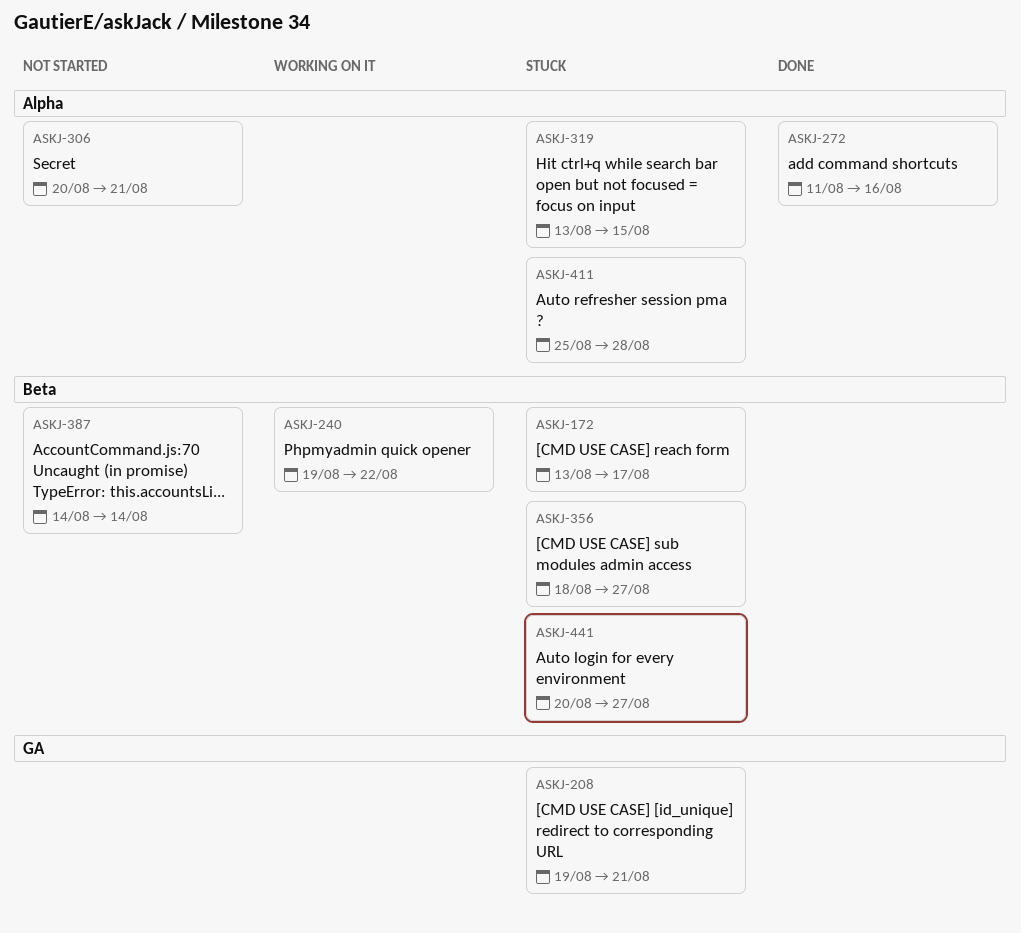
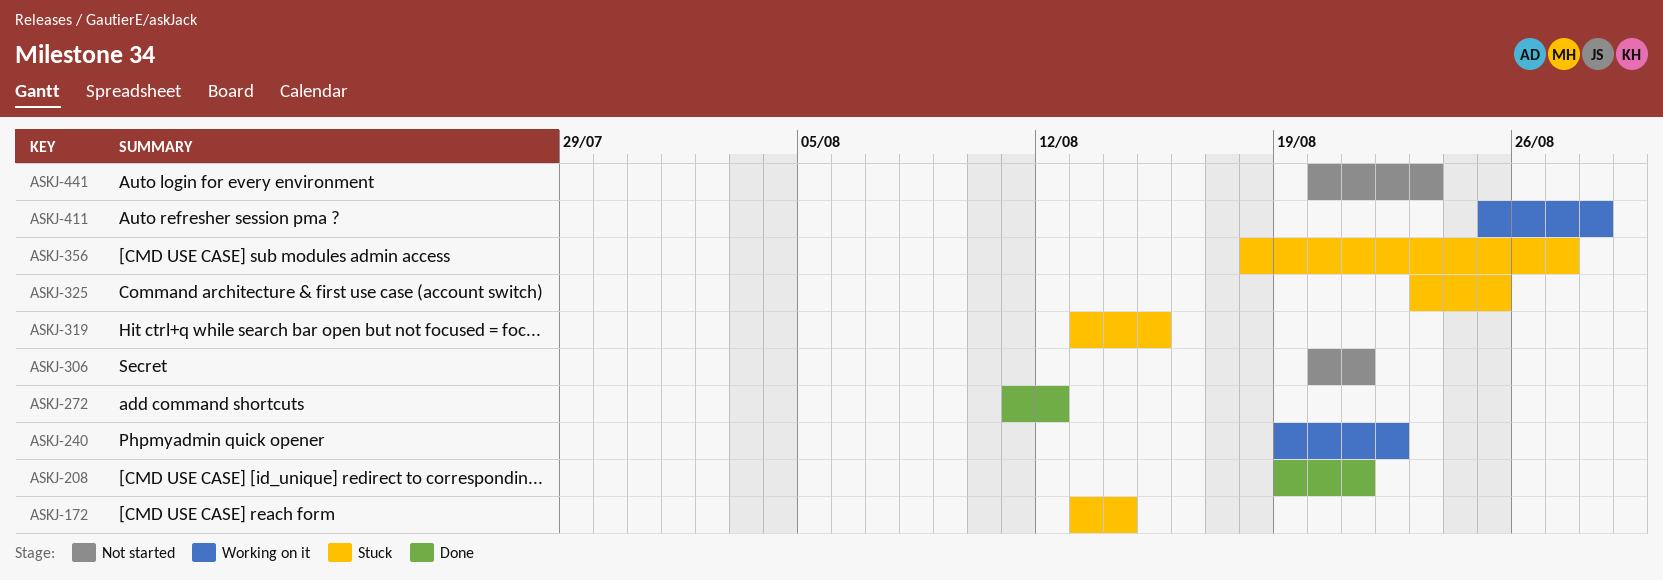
ASKJ-172, due: Aug 17 -> Aug 14
ASKJ-208, status: Stuck -> Done
ASKJ-272, due: Aug 16 -> Aug 12
ASKJ-325: none -> present
ASKJ-387: present -> none
ASKJ-411, status: Stuck -> Working on it
ASKJ-441, status: Stuck -> Not started
ASKJ-441, due: Aug 27 -> Aug 23

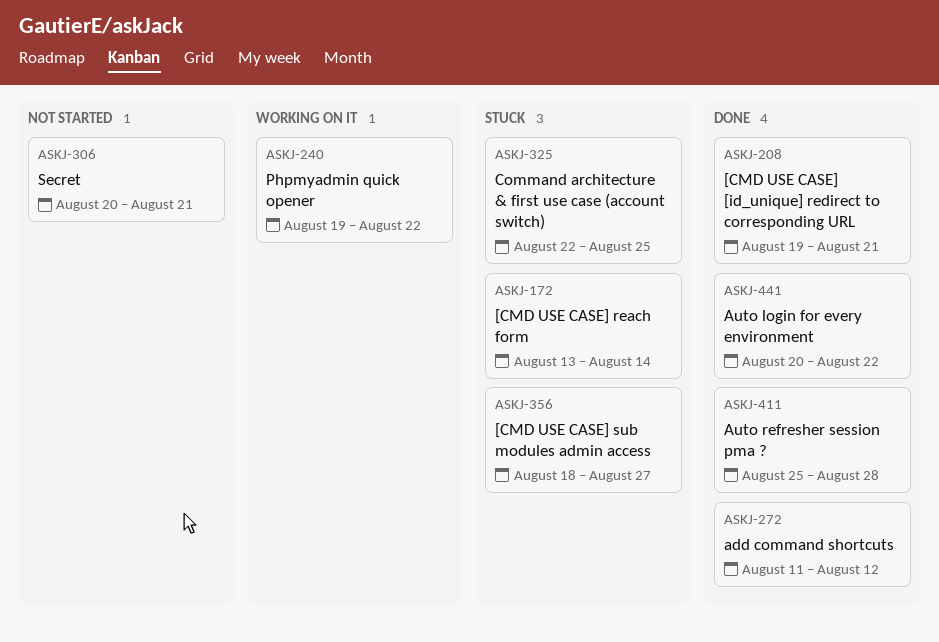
ASKJ-319: present -> none
ASKJ-325, start: Aug 23 -> Aug 22
ASKJ-411, status: Working on it -> Done
ASKJ-441, status: Not started -> Done
ASKJ-441, due: Aug 23 -> Aug 22

